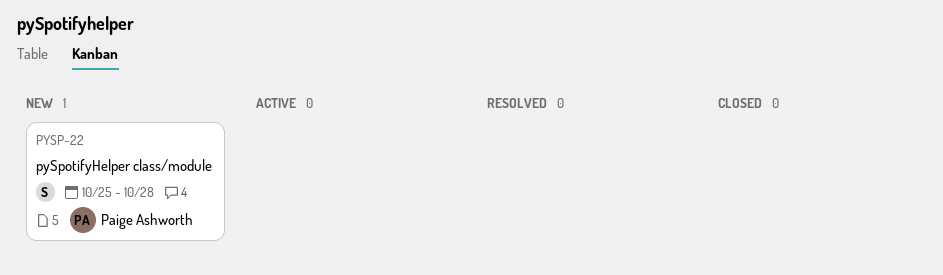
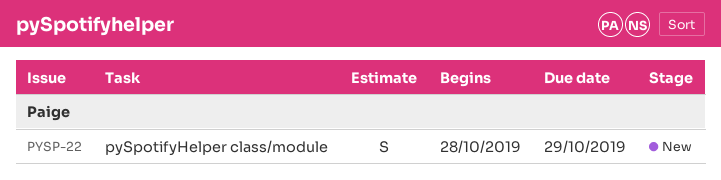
PYSP-22, start: Oct 25 -> Oct 28
PYSP-22, due: Oct 28 -> Oct 29

